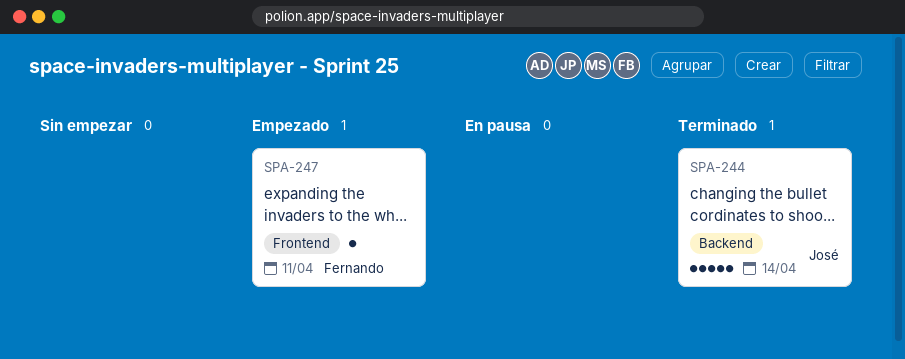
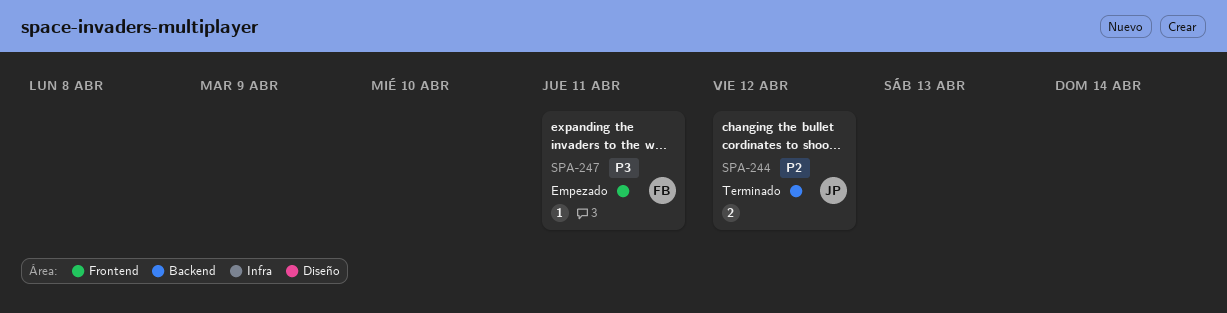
SPA-244, estimate: 5 -> 2
SPA-244, due: Apr 14 -> Apr 12

